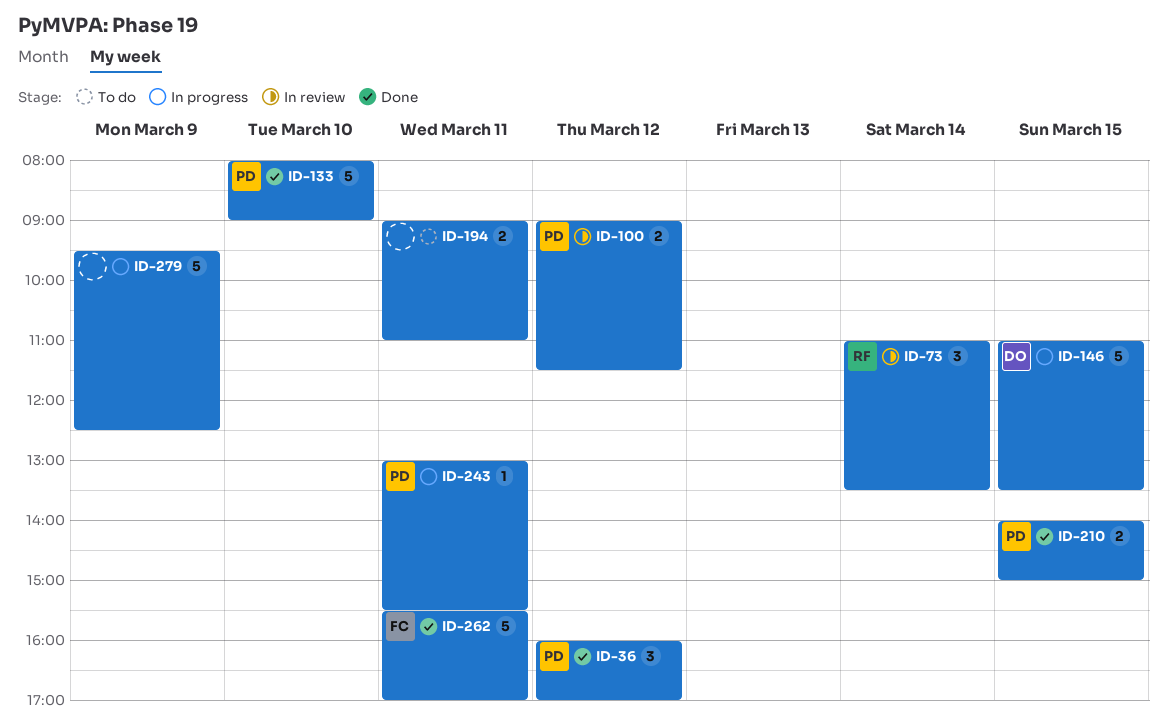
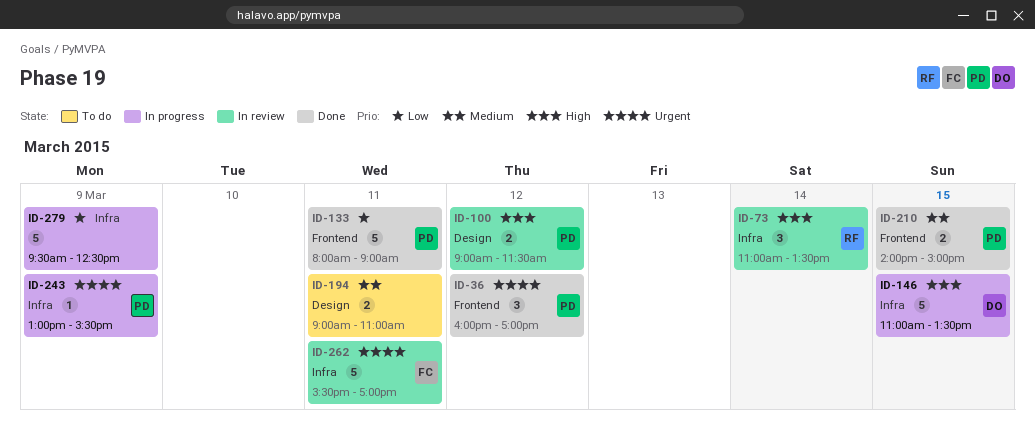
ID-133, day: Mar 10 -> Mar 11
ID-243, day: Mar 11 -> Mar 9
ID-262, status: Done -> In review

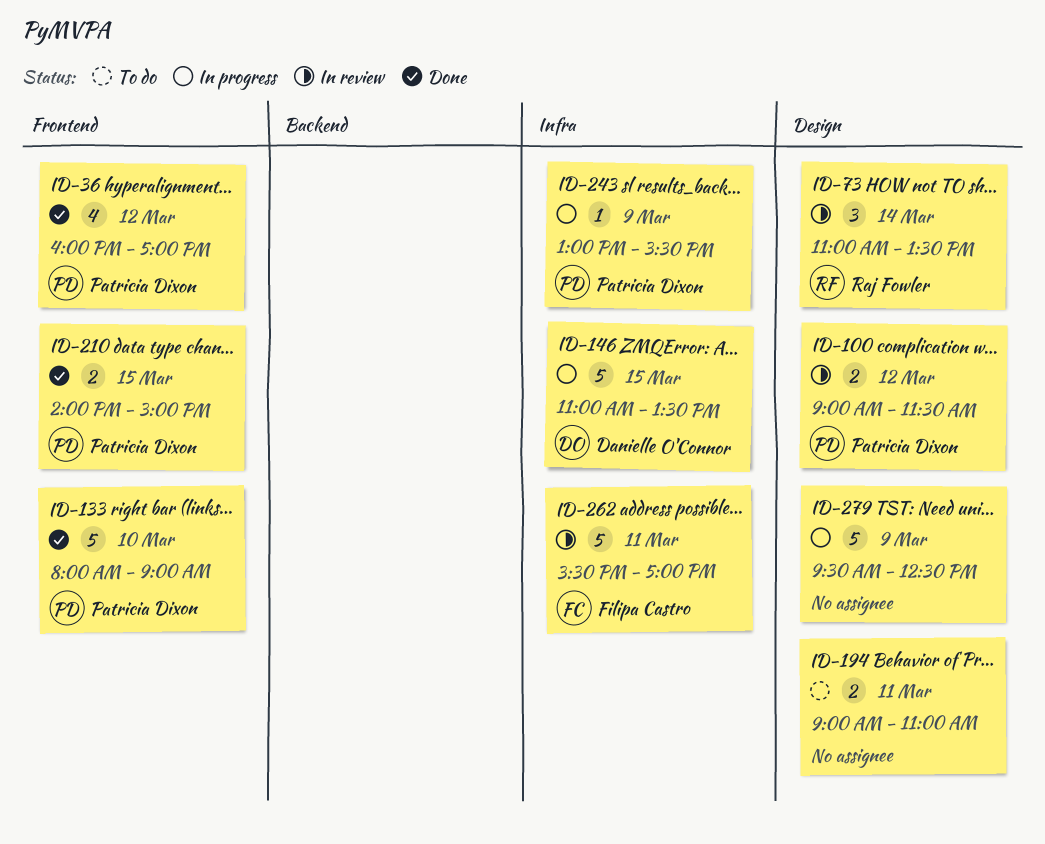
ID-36, estimate: 3 -> 4
ID-73, label: Infra -> Design
ID-133, day: Mar 11 -> Mar 10
ID-279, label: Infra -> Design

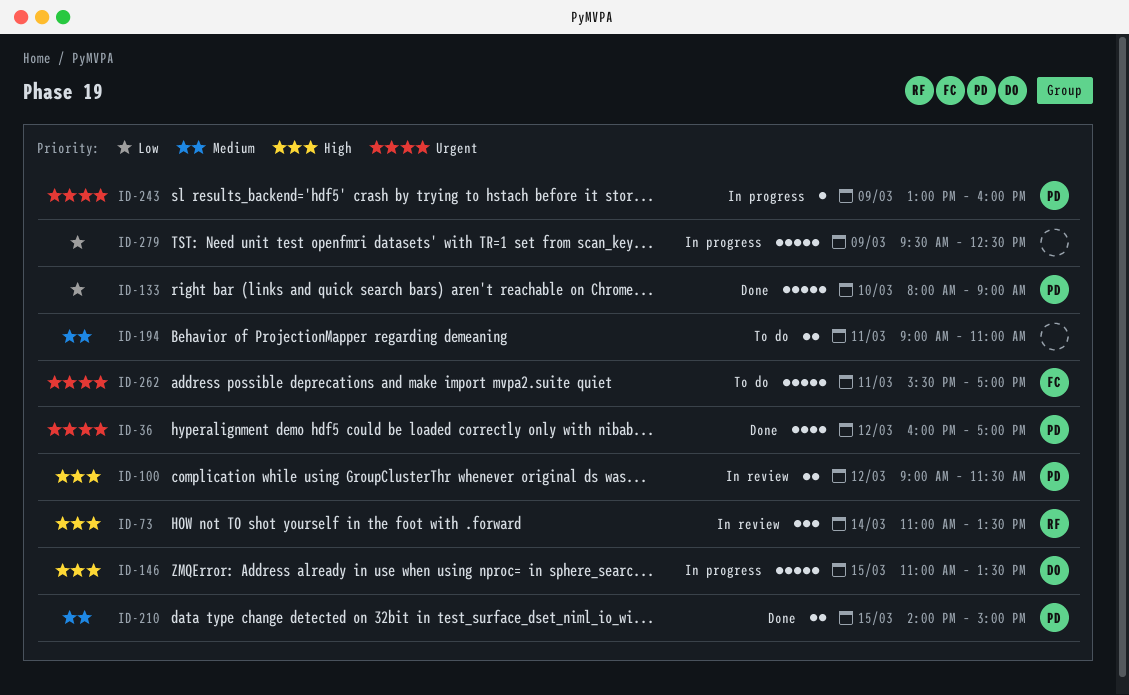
ID-243, ends: 15:30 -> 16:00
ID-262, status: In review -> To do

